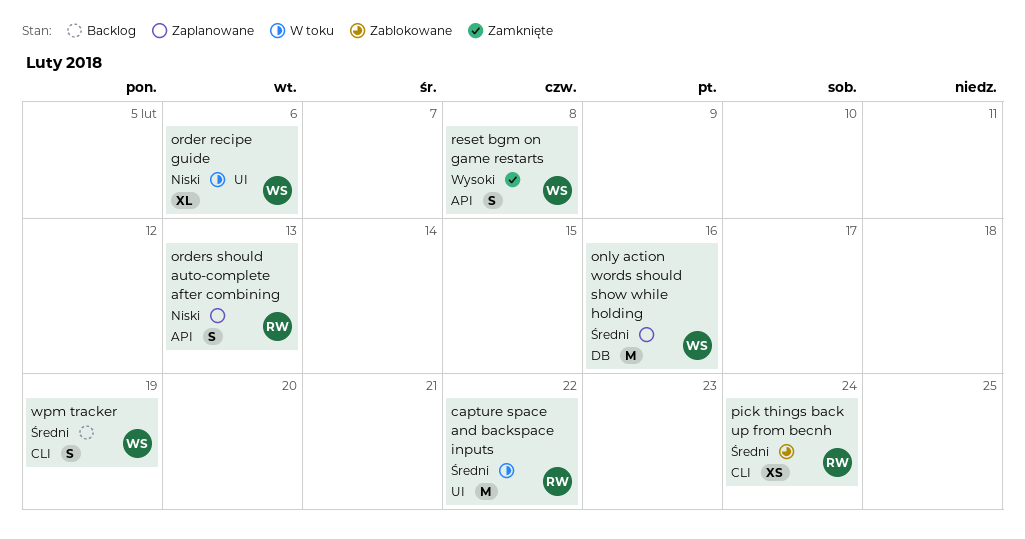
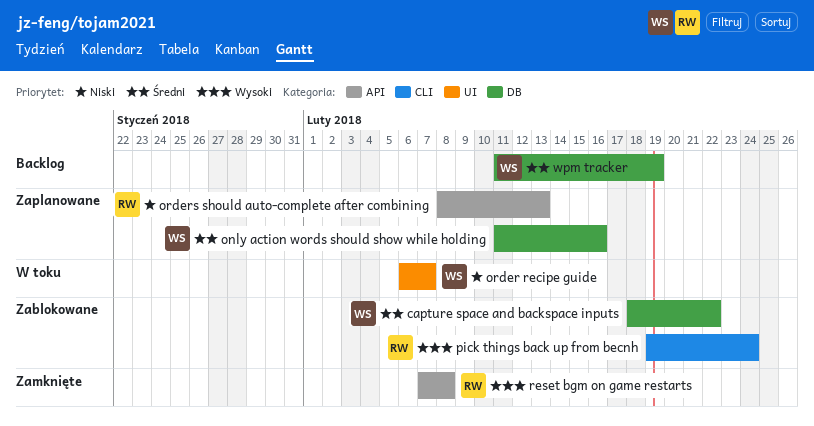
capture space and backspace inputs, status: W toku -> Zablokowane
capture space and backspace inputs, owner: RW -> WS
capture space and backspace inputs, label: UI -> DB
order recipe guide, due: Feb 6 -> Feb 7
pick things back up from becnh, priority: Średni -> Wysoki
reset bgm on game restarts, owner: WS -> RW
wpm tracker, label: CLI -> DB

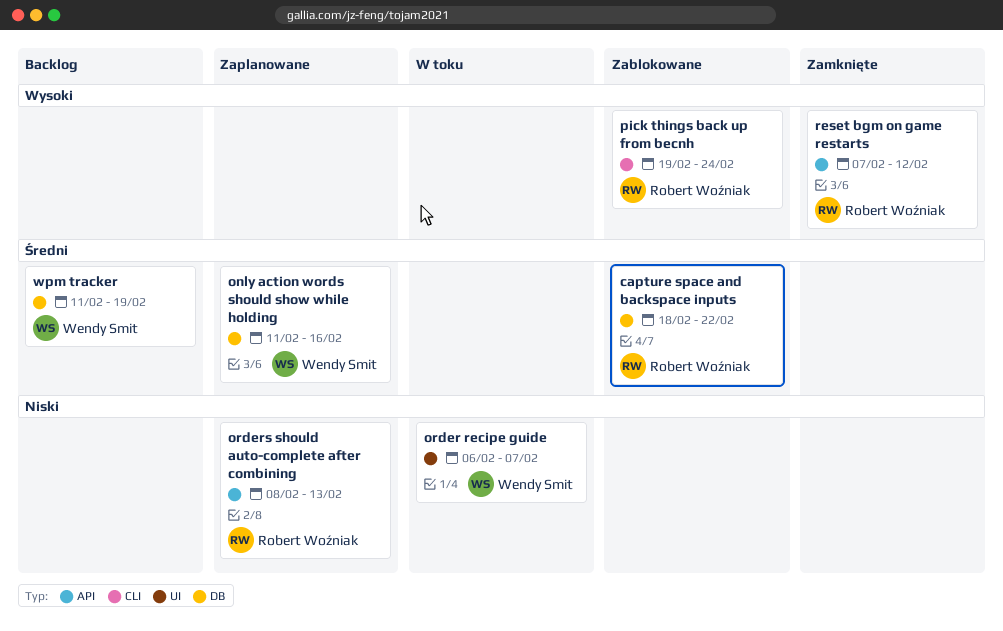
capture space and backspace inputs, owner: Wendy Smit -> Robert Woźniak
reset bgm on game restarts, due: Feb 8 -> Feb 12

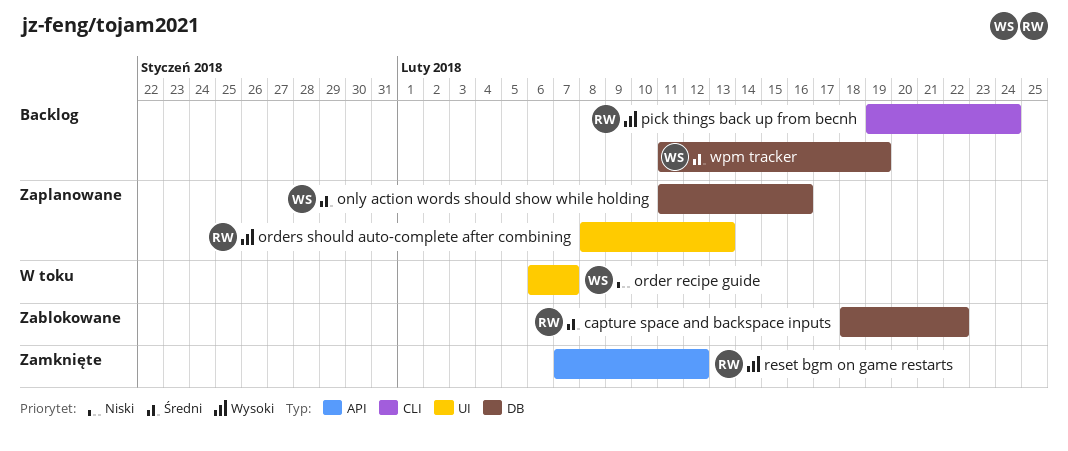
orders should auto-complete after combining, priority: Niski -> Wysoki
orders should auto-complete after combining, label: API -> UI
pick things back up from becnh, status: Zablokowane -> Backlog

